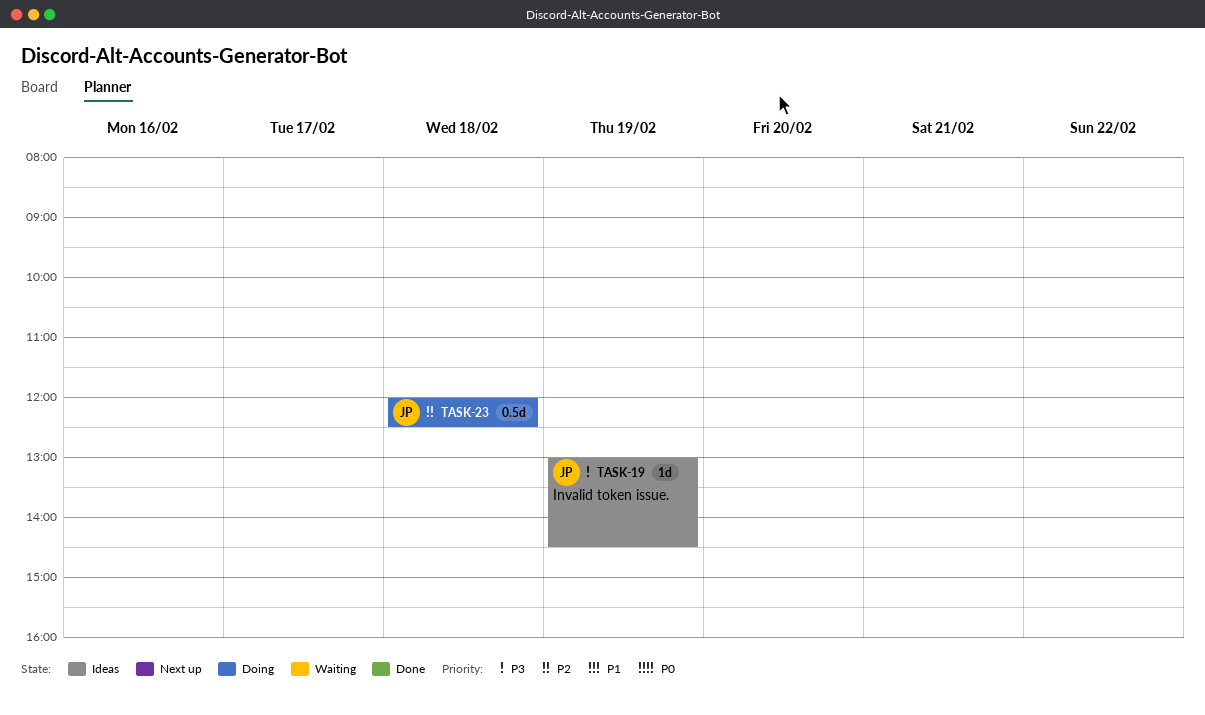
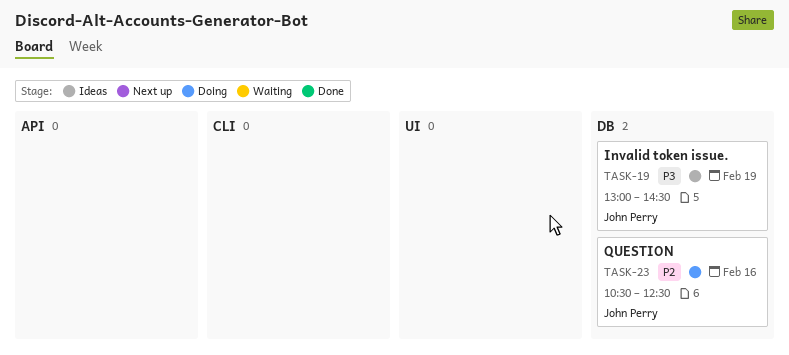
TASK-23, day: Feb 18 -> Feb 16
TASK-23, begins: 12:00 -> 10:30

